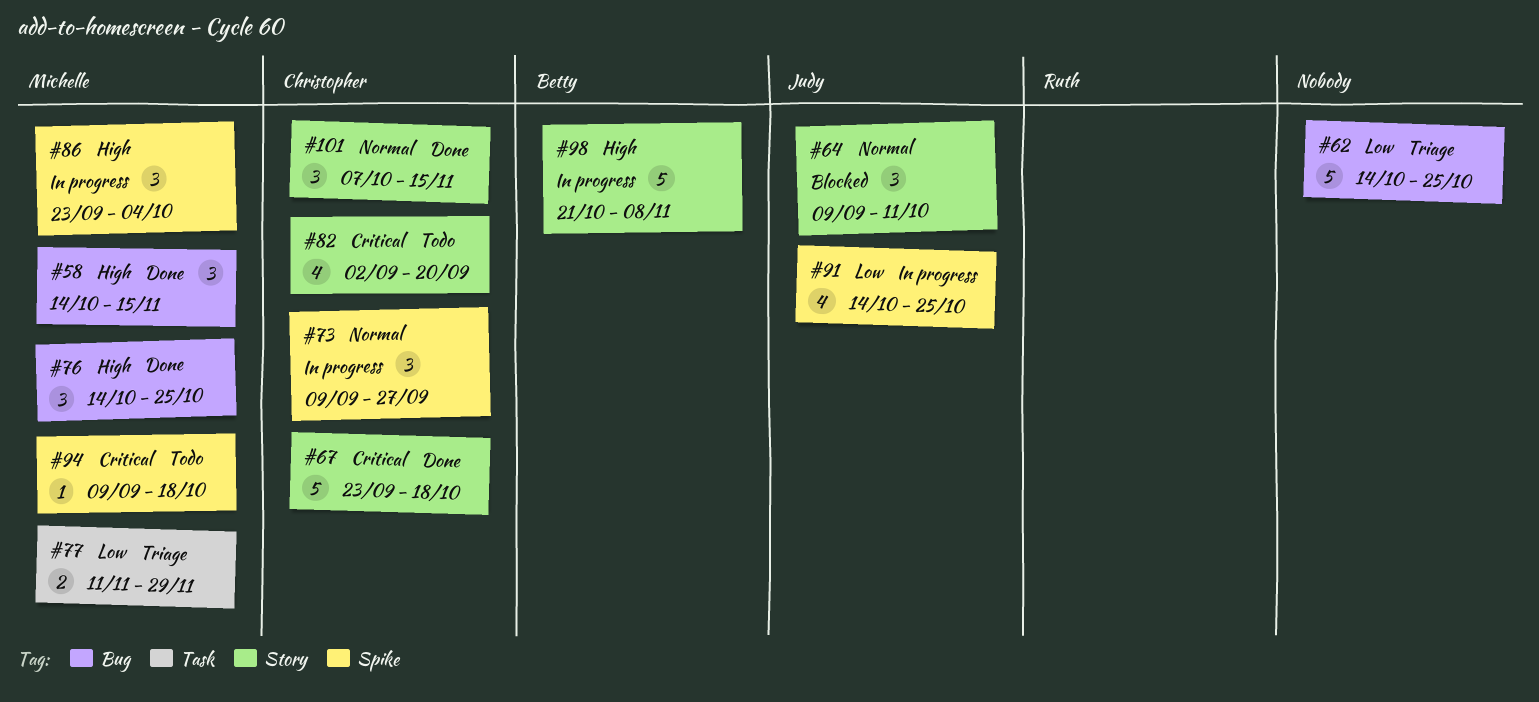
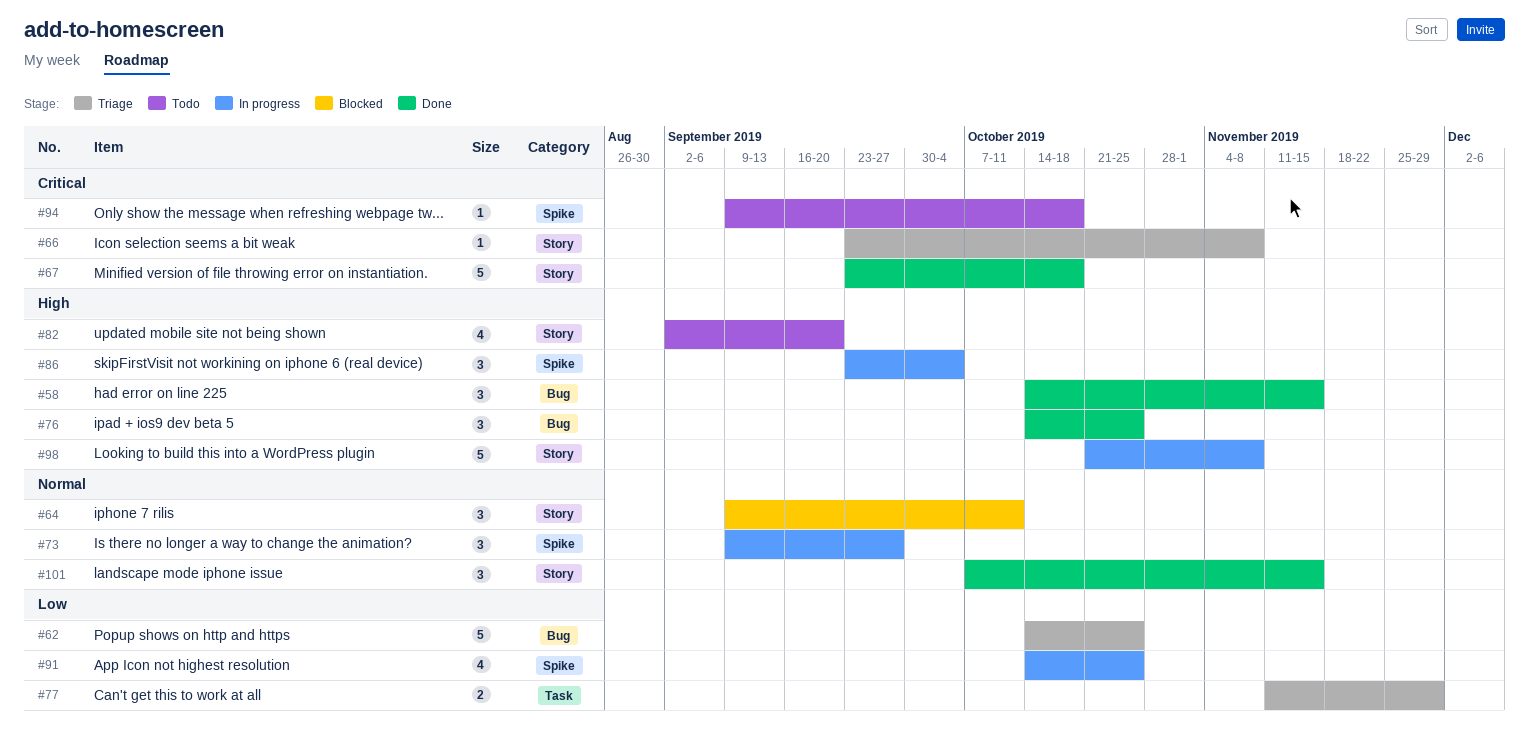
#66: none -> present
#82, priority: Critical -> High

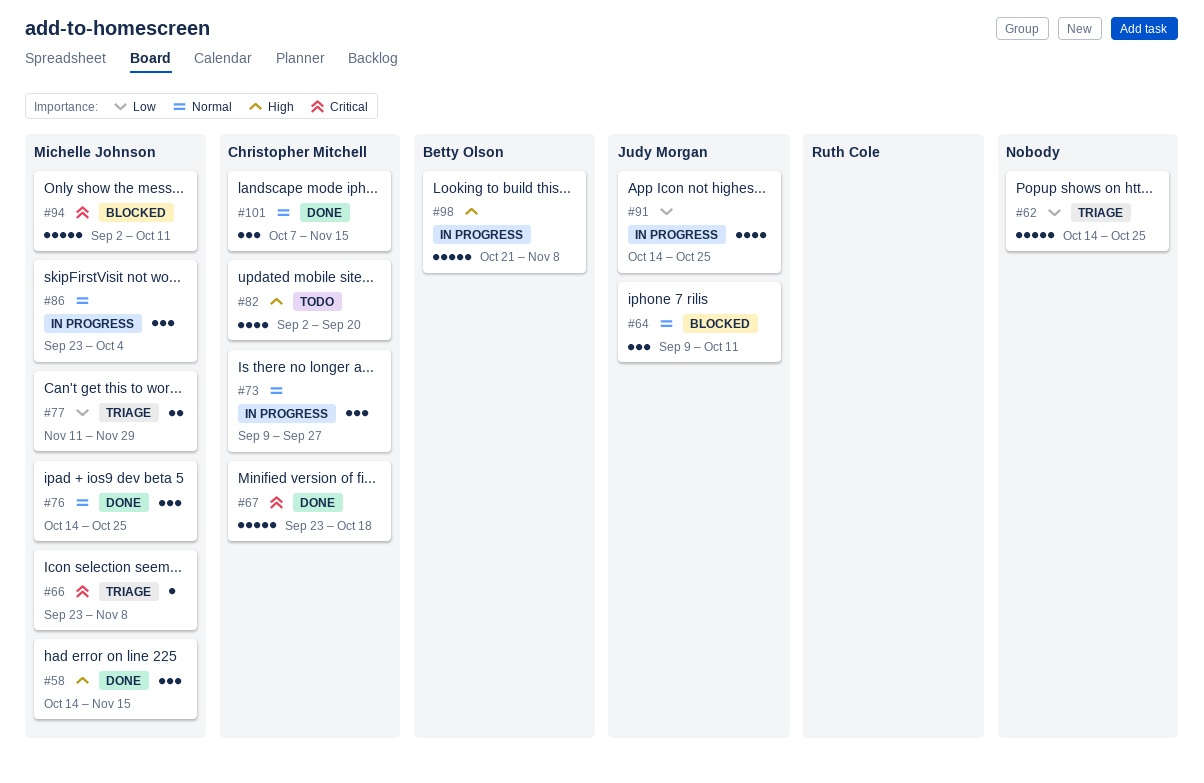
#76, priority: High -> Normal
#86, priority: High -> Normal
#94, status: Todo -> Blocked
#94, estimate: 1 -> 5
#94, start: Sep 9 -> Sep 2
#94, due: Oct 18 -> Oct 11

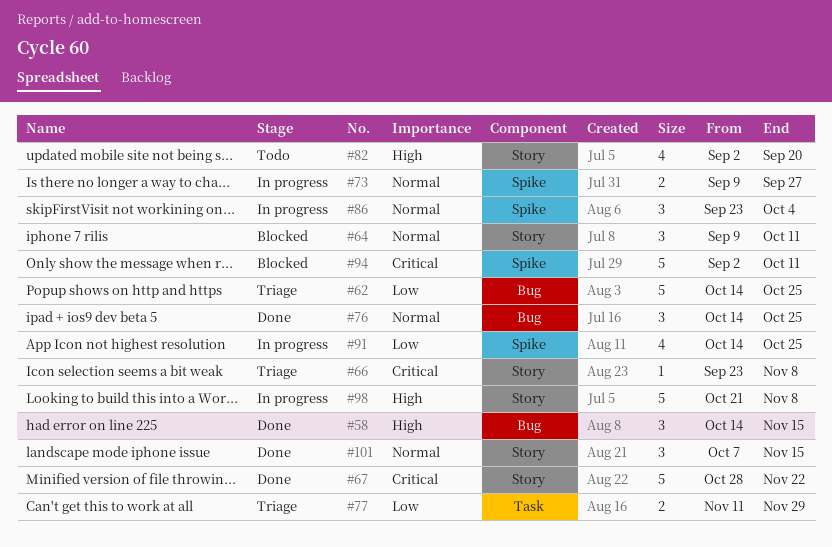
#67, start: Sep 23 -> Oct 28
#67, due: Oct 18 -> Nov 22
#73, estimate: 3 -> 2

